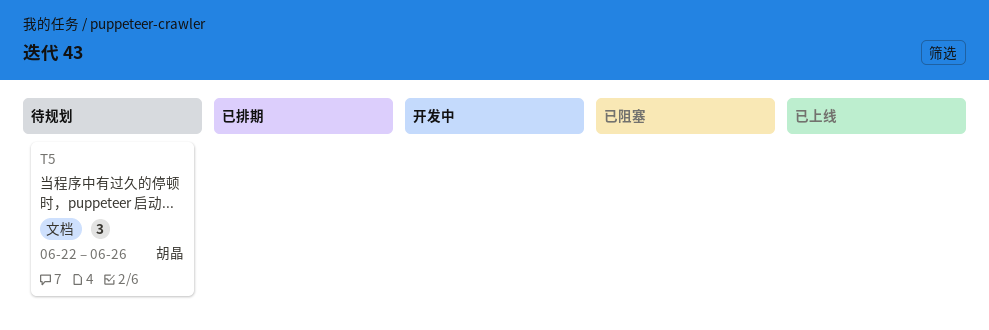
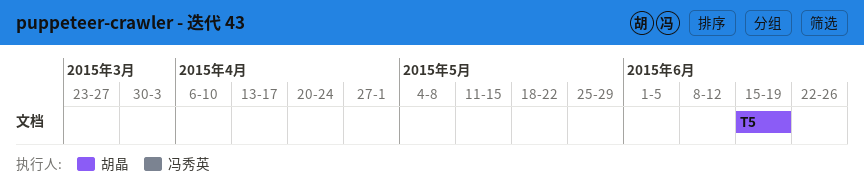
T5, start: Jun 22 -> Jun 15
T5, due: Jun 26 -> Jun 19

